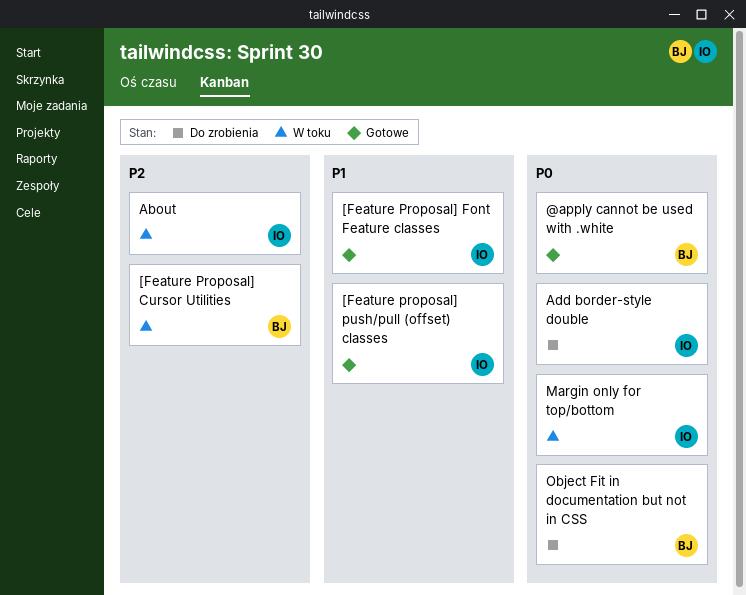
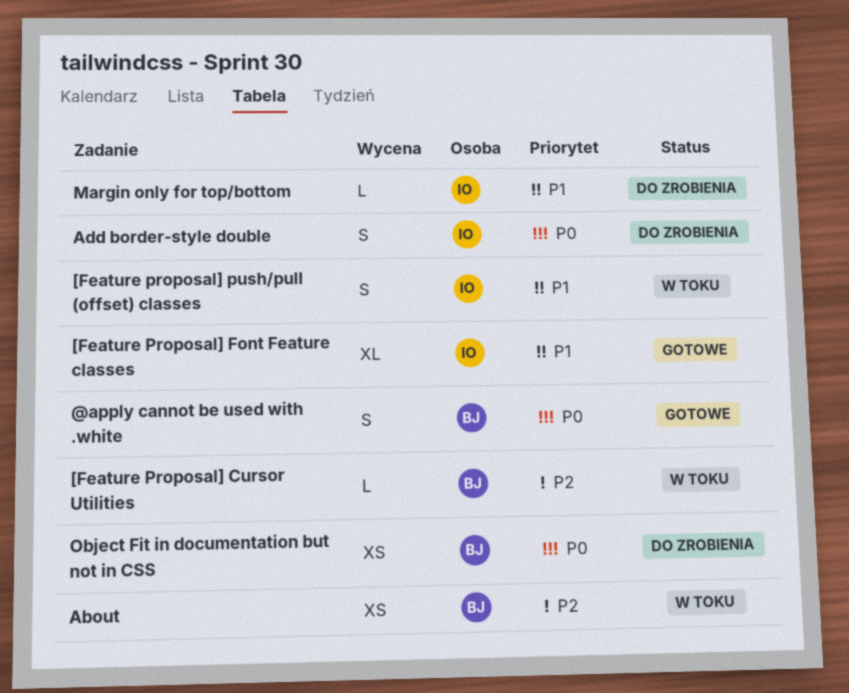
[Feature proposal] push/pull (offset) classes, status: Gotowe -> W toku
About, owner: IO -> BJ
Margin only for top/bottom, status: W toku -> Do zrobienia
Margin only for top/bottom, priority: P0 -> P1

